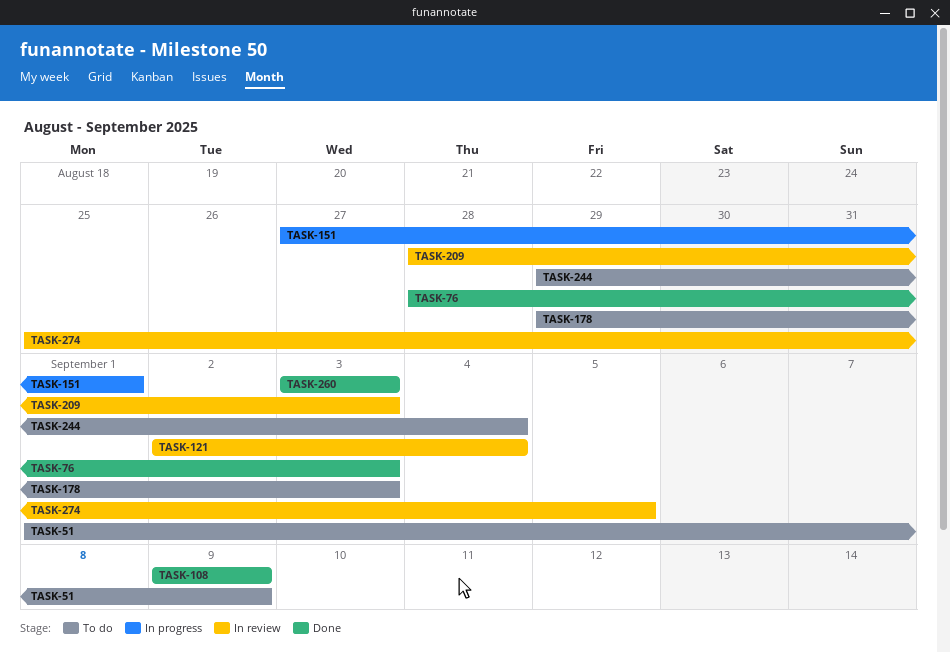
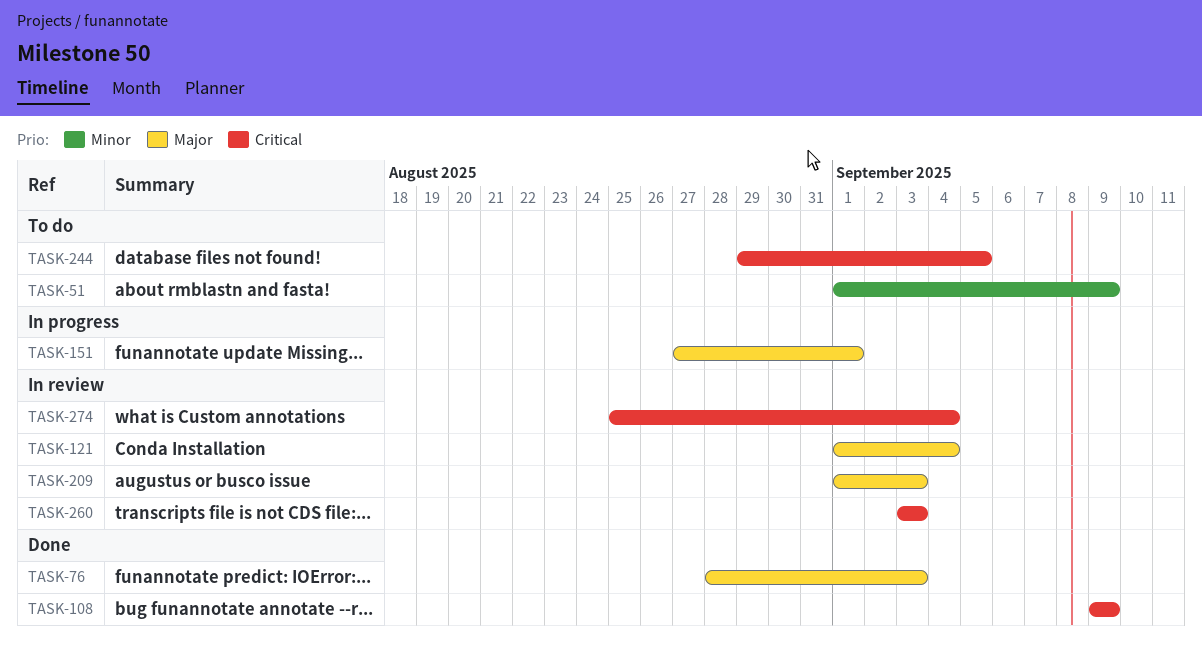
TASK-121, start: Sep 2 -> Sep 1
TASK-178: present -> none
TASK-209, start: Aug 28 -> Sep 1
TASK-244, due: Sep 4 -> Sep 5
TASK-260, status: Done -> In review
TASK-274, due: Sep 5 -> Sep 4

